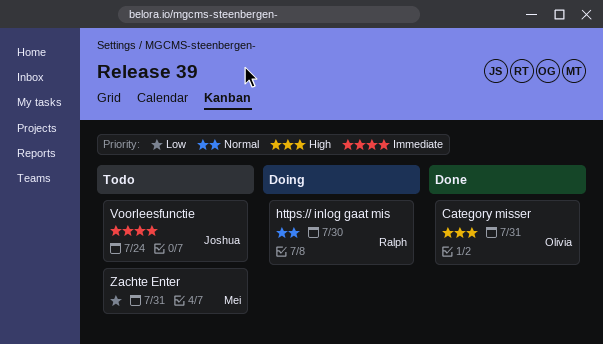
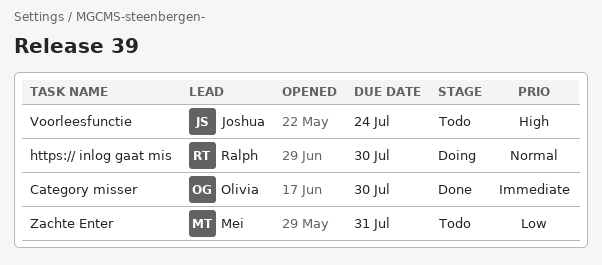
Category misser, priority: High -> Immediate
Category misser, due: Jul 31 -> Jul 30
Voorleesfunctie, priority: Immediate -> High

